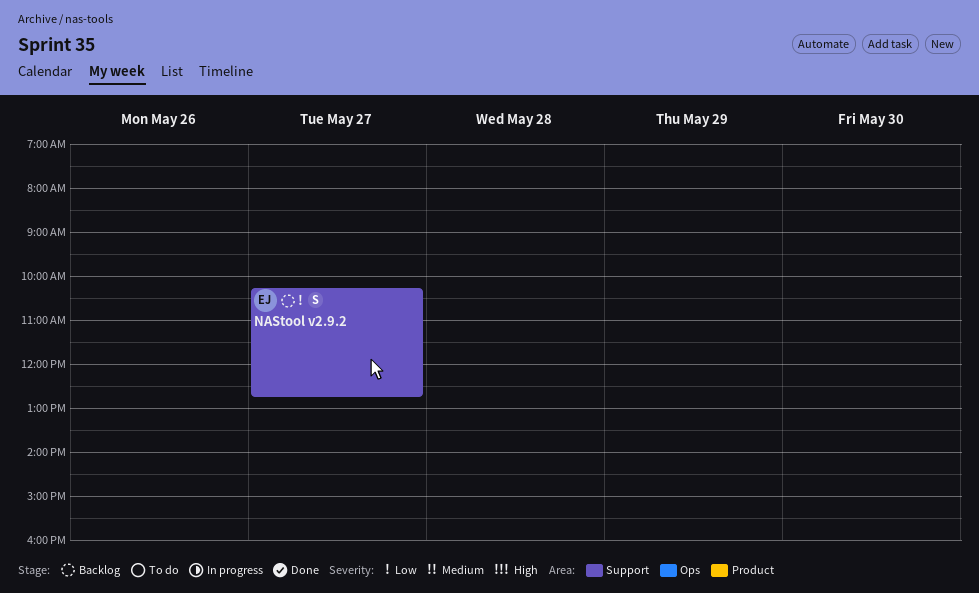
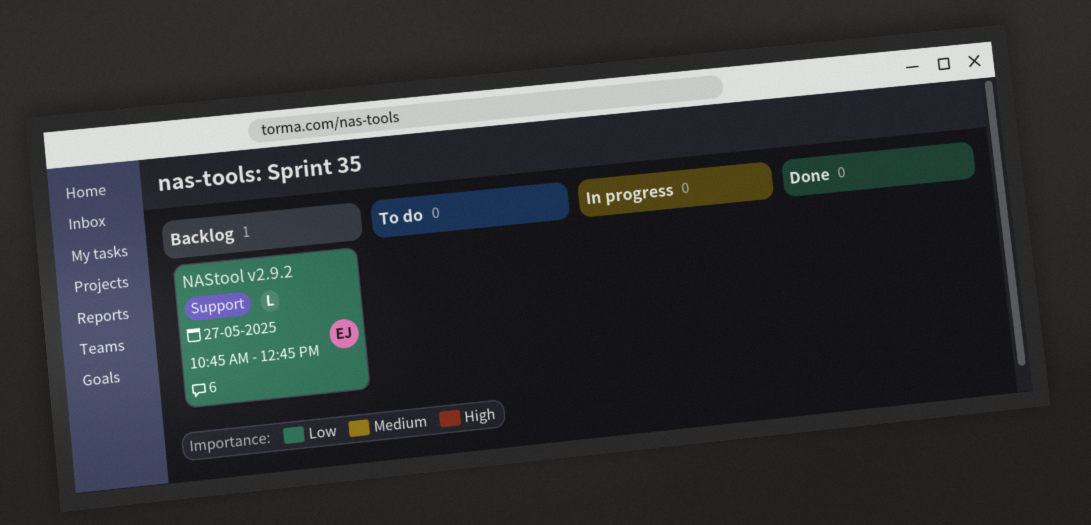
NAStool v2.9.2, estimate: S -> L
NAStool v2.9.2, begins: 10:15 -> 10:45

